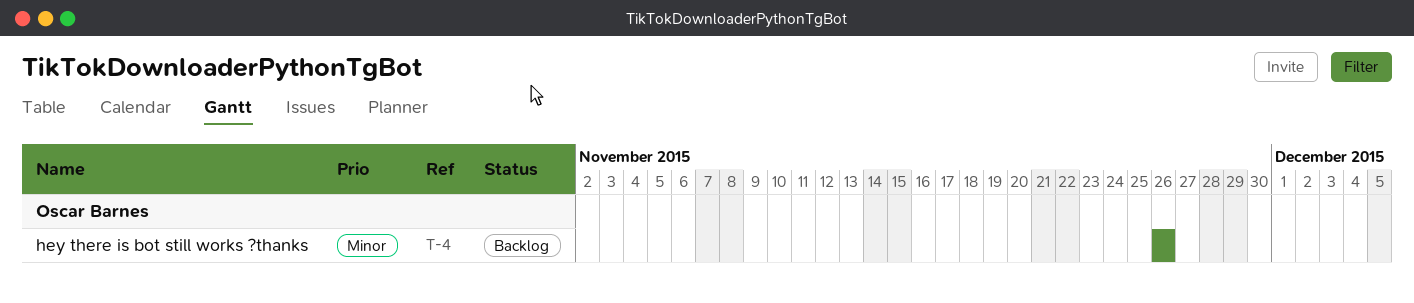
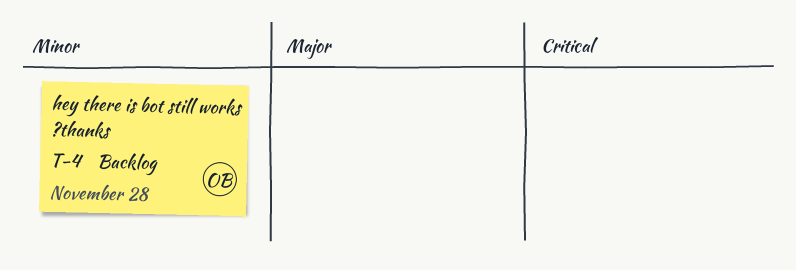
T-4, due: Nov 26 -> Nov 28

